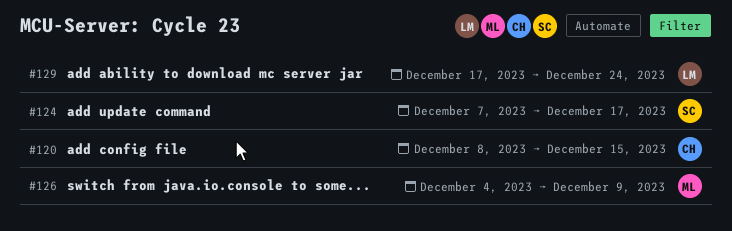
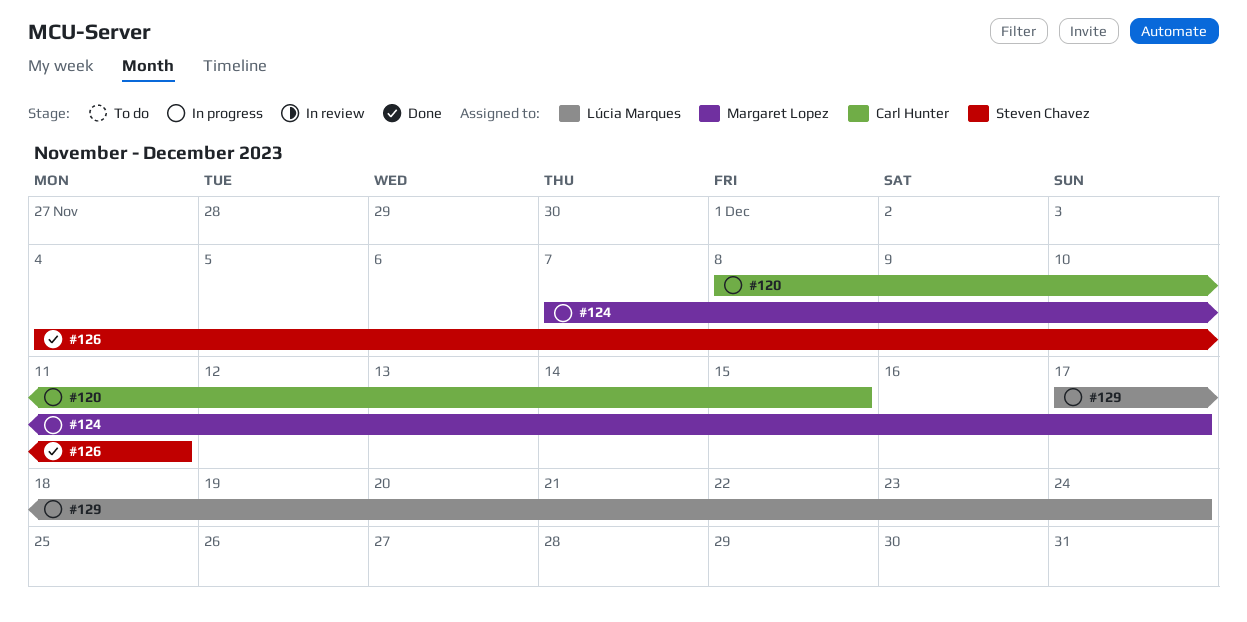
#124, owner: Steven Chavez -> Margaret Lopez
#126, owner: Margaret Lopez -> Steven Chavez
#126, due: Dec 9 -> Dec 11

